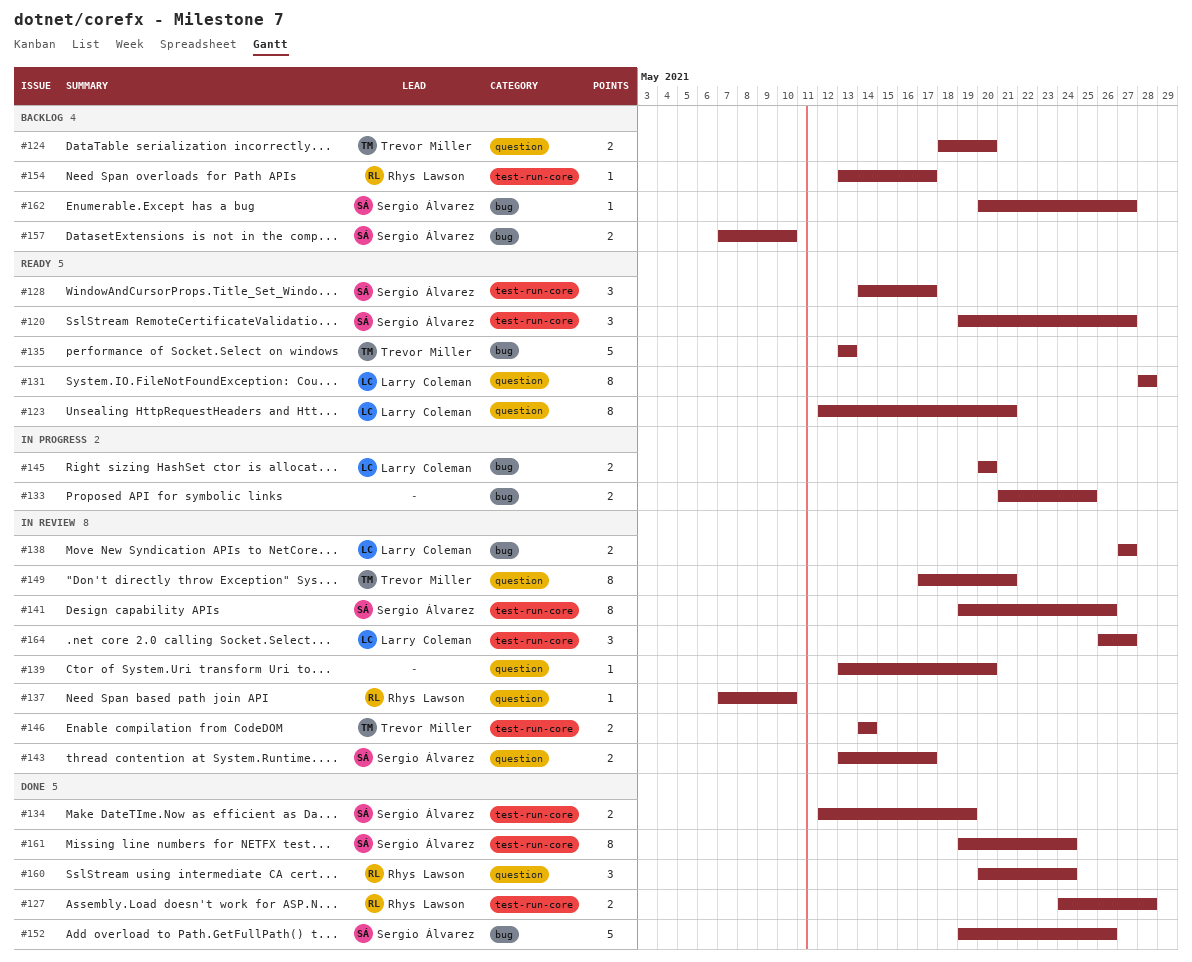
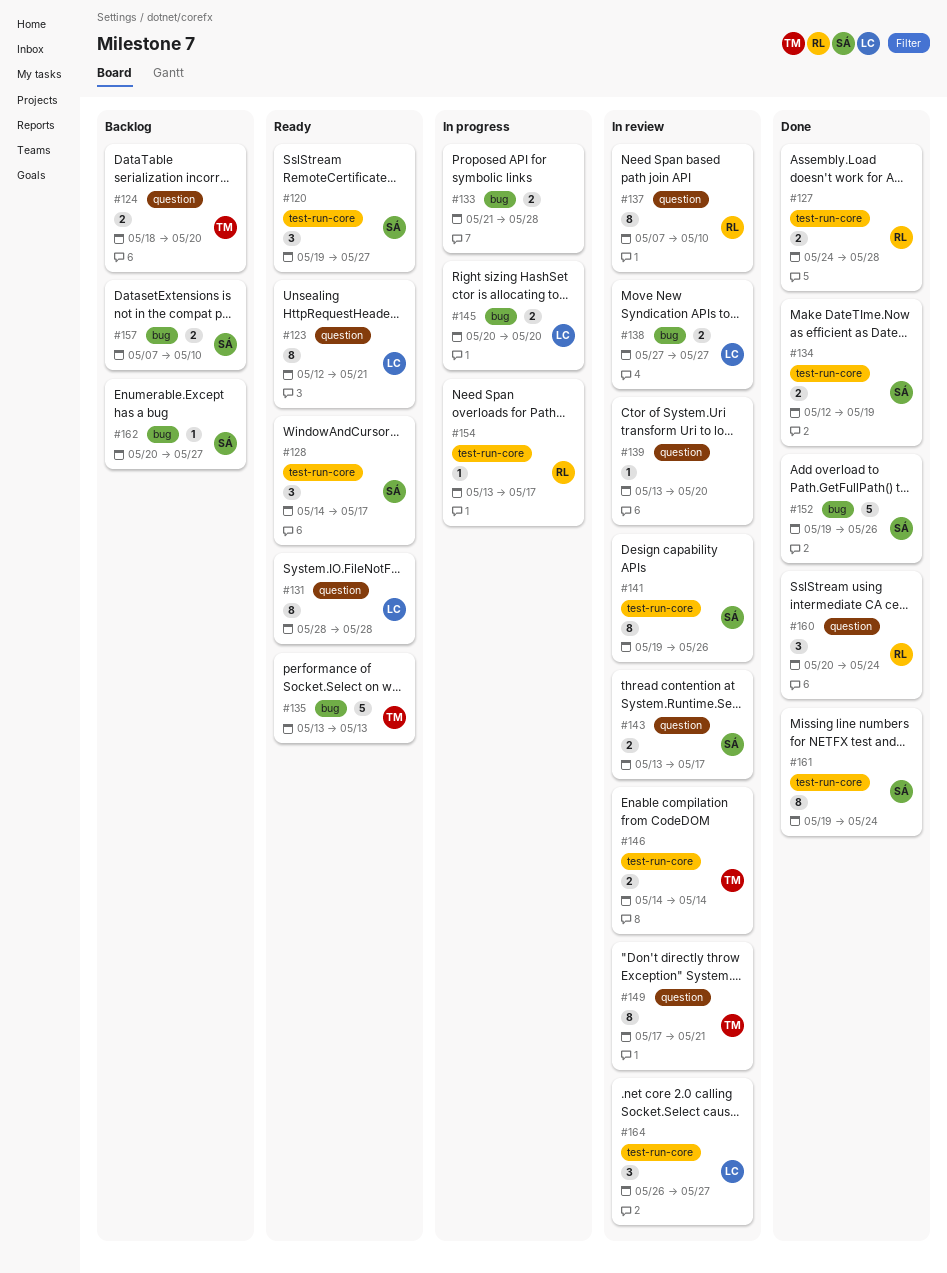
#133, due: May 25 -> May 28
#137, estimate: 1 -> 8
#154, status: Backlog -> In progress

